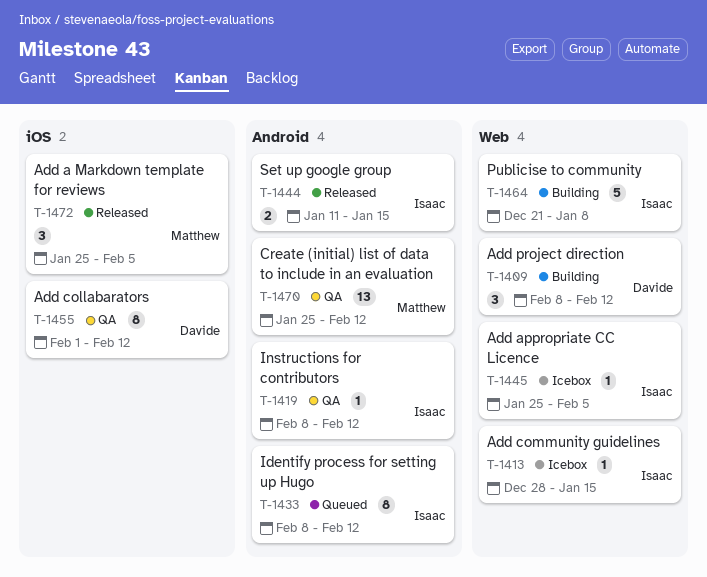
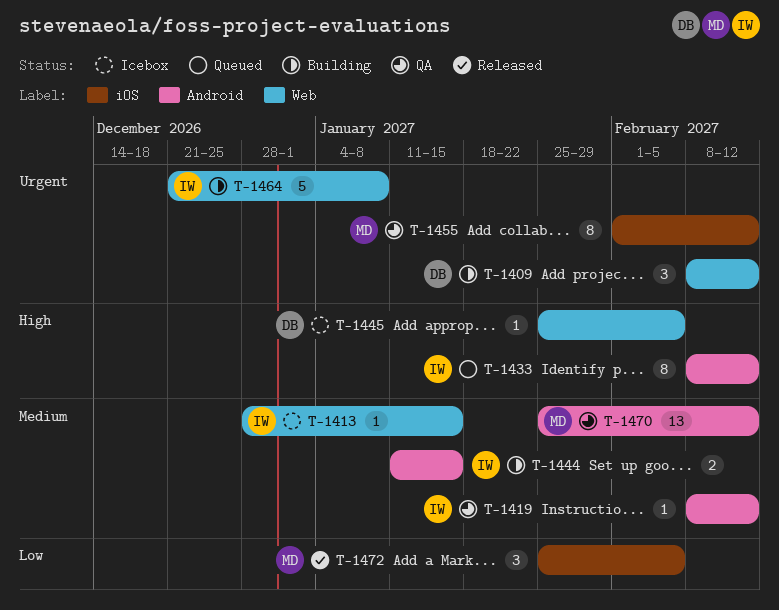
T-1444, status: Released -> Building
T-1445, owner: Isaac -> Davide
T-1455, owner: Davide -> Matthew

